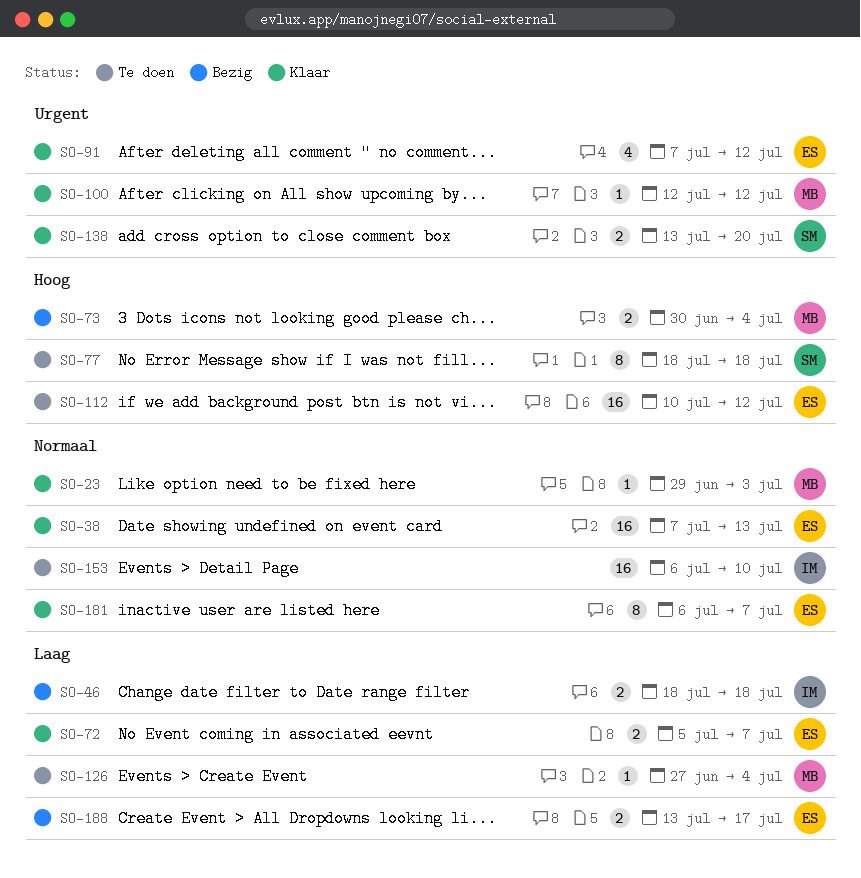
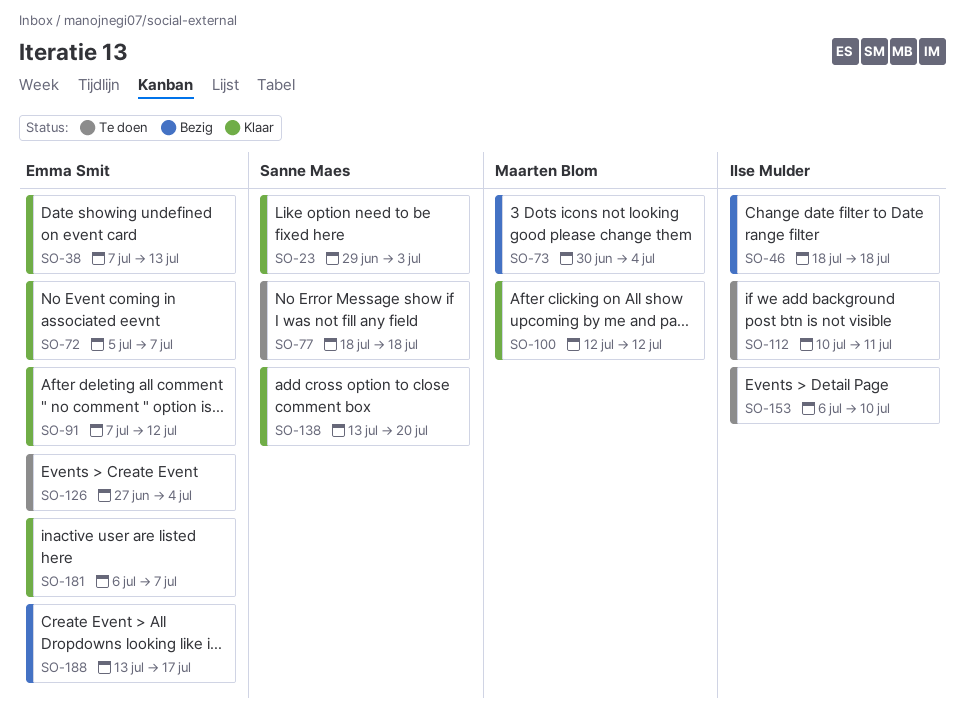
SO-23, owner: Maarten Blom -> Sanne Maes
SO-112, owner: Emma Smit -> Ilse Mulder
SO-112, due: Jul 12 -> Jul 11
SO-126, owner: Maarten Blom -> Emma Smit

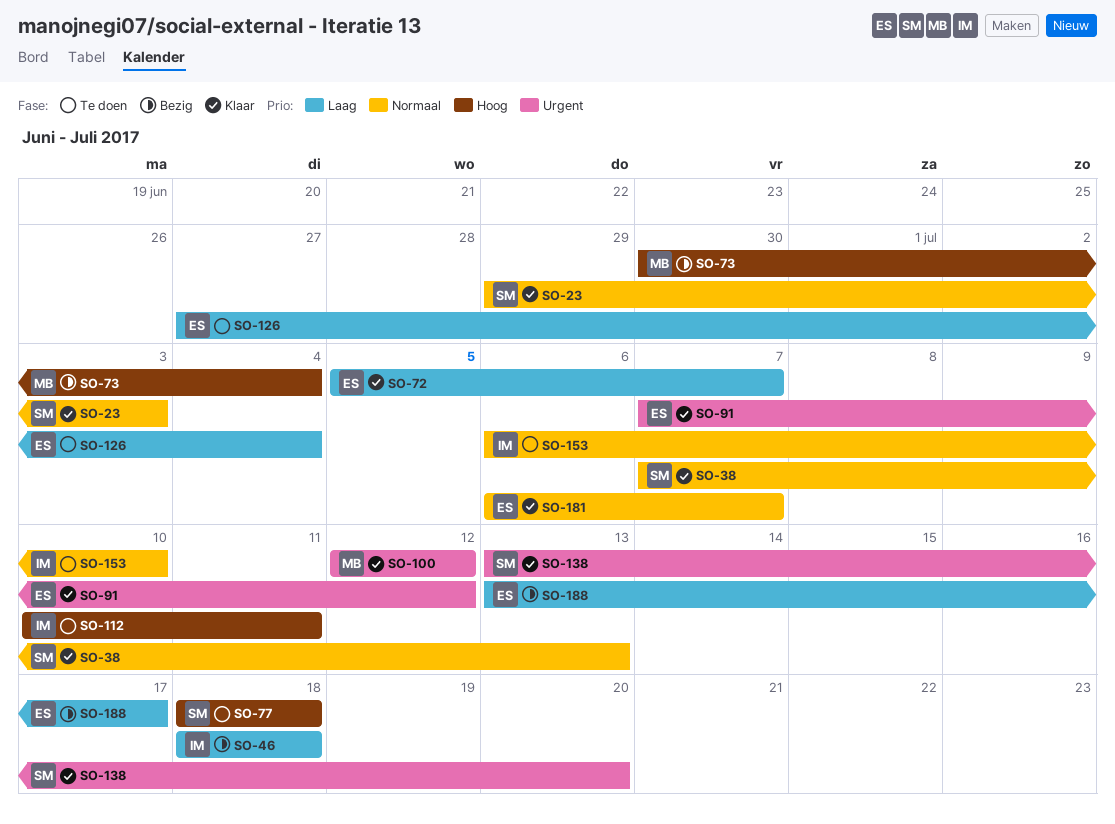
SO-38, owner: Emma Smit -> Sanne Maes

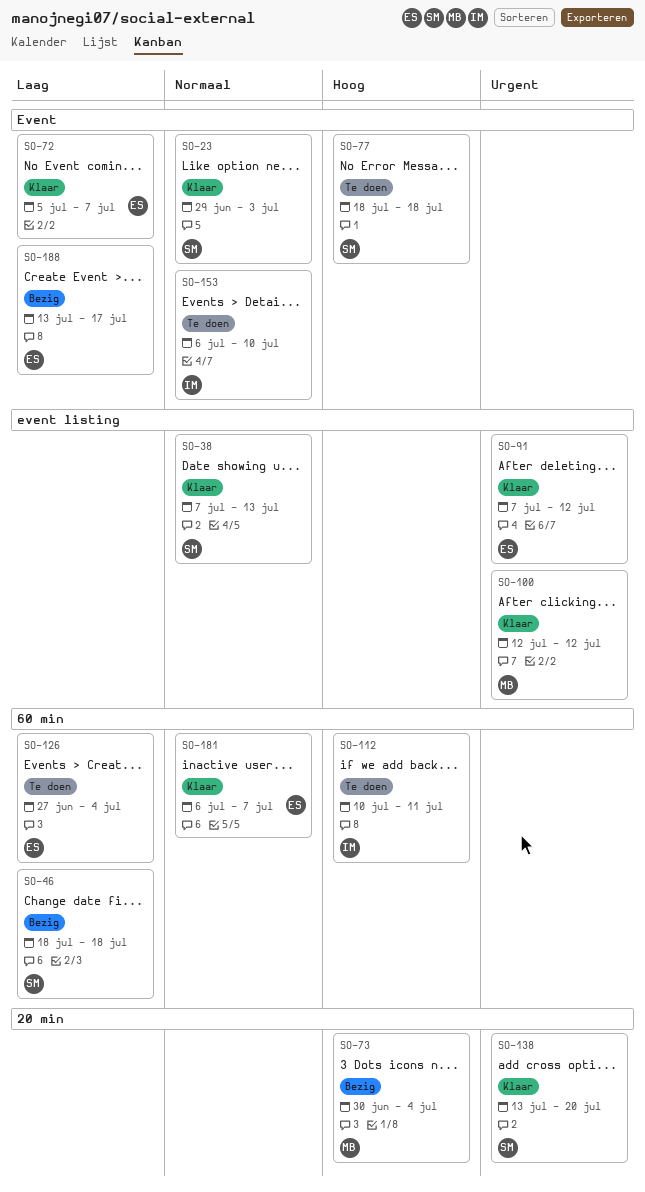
SO-46, owner: IM -> SM

